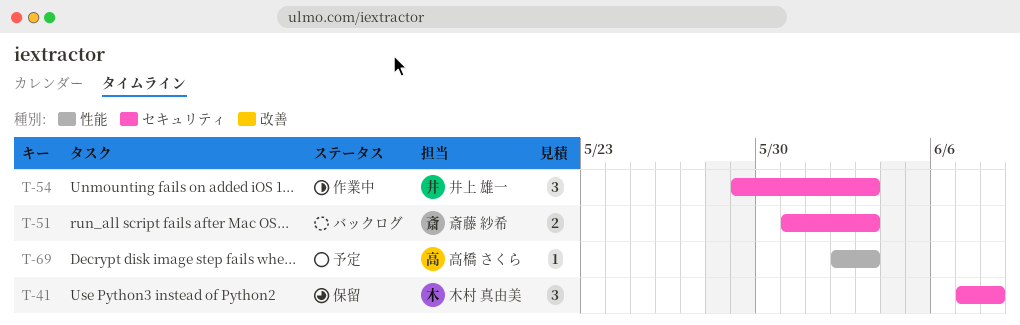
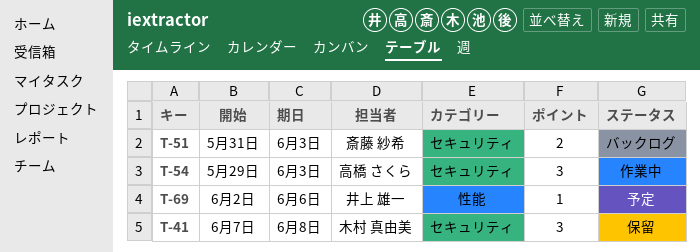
T-54, owner: 井上 雄一 -> 高橋 さくら
T-69, owner: 高橋 さくら -> 井上 雄一
T-69, due: Jun 3 -> Jun 6

